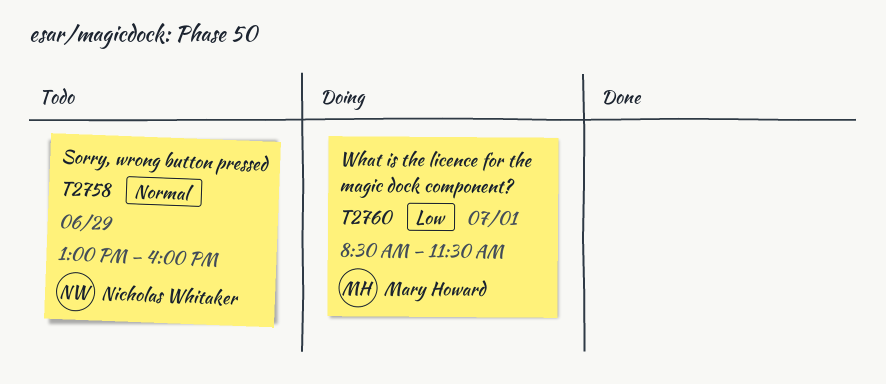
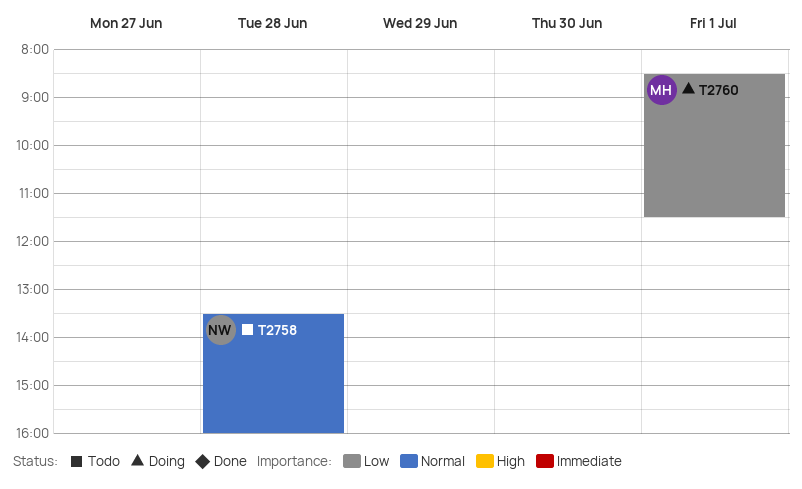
T2758, day: Jun 29 -> Jun 28
T2758, begins: 13:00 -> 13:30

